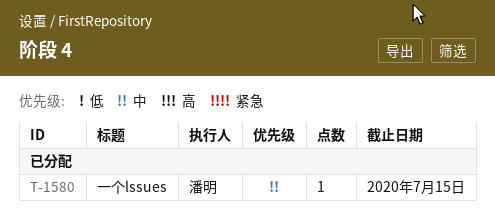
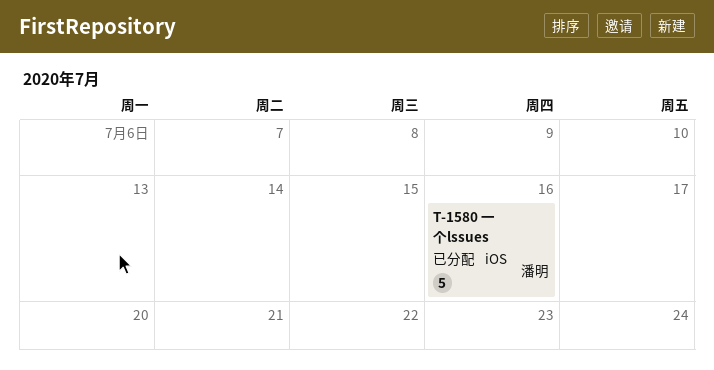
T-1580, estimate: 1 -> 5
T-1580, due: Jul 15 -> Jul 16

